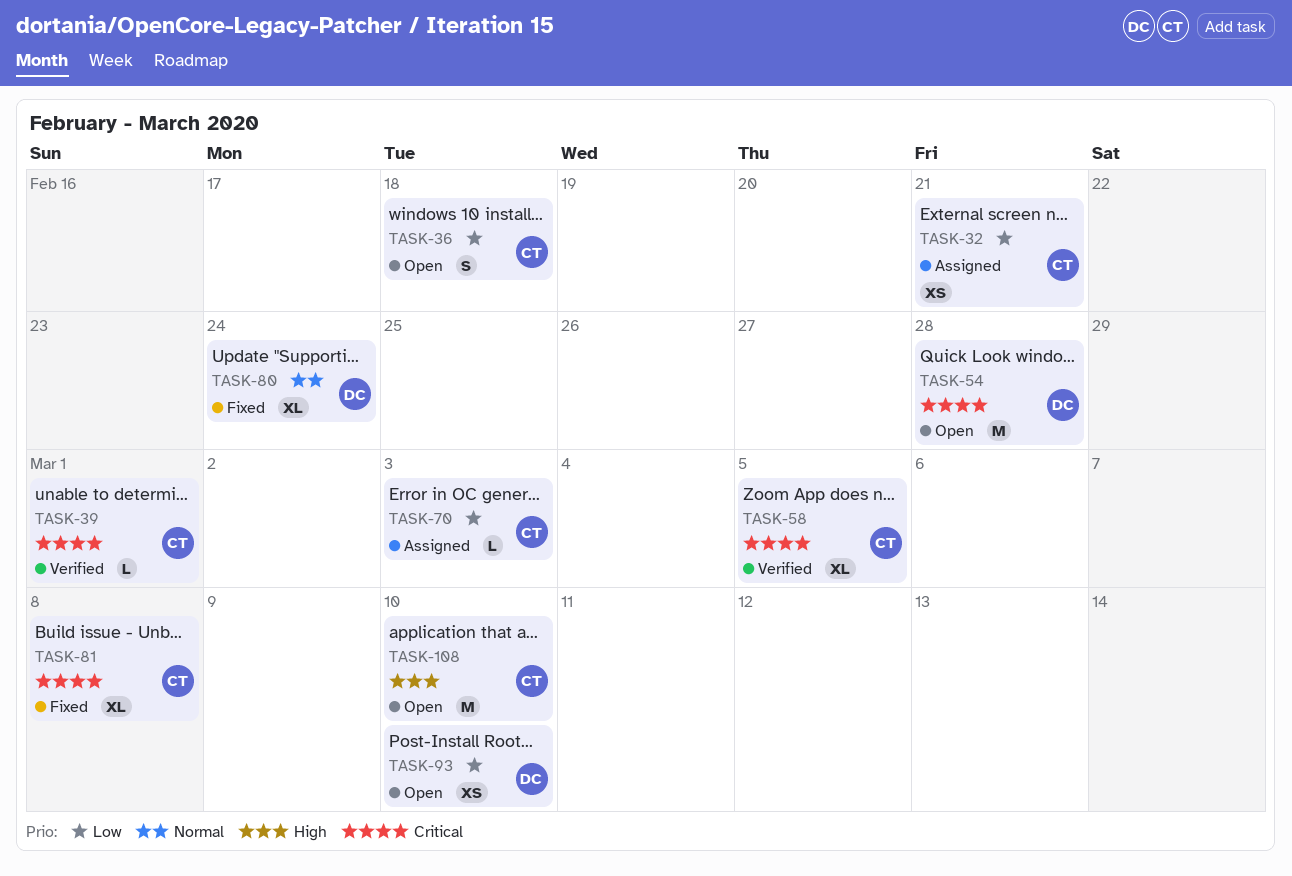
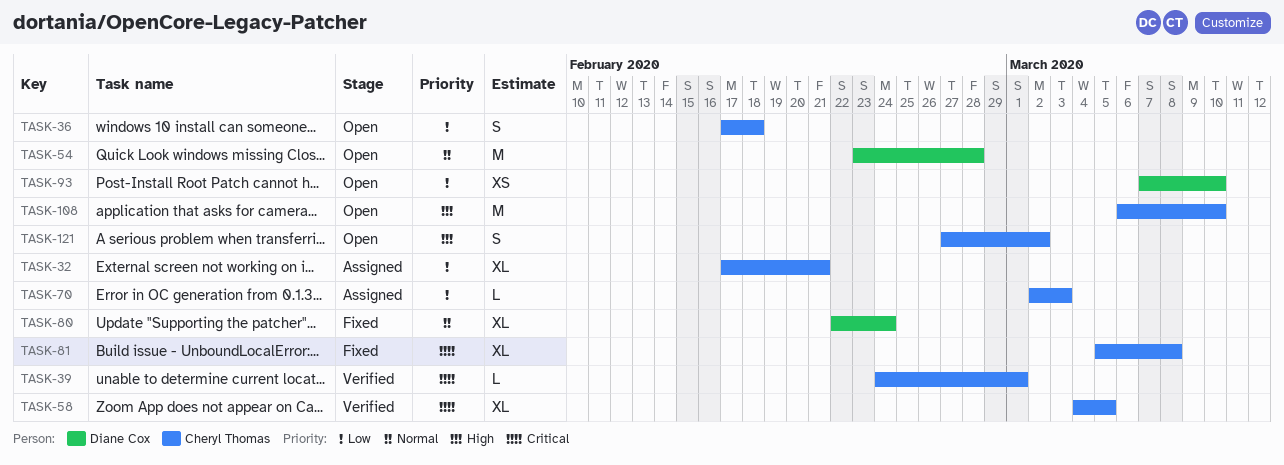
TASK-32, estimate: XS -> XL
TASK-54, priority: Critical -> Normal
TASK-121: none -> present

